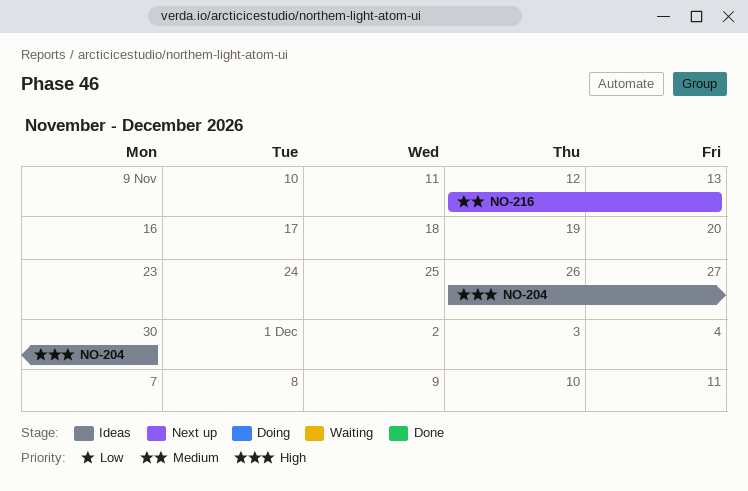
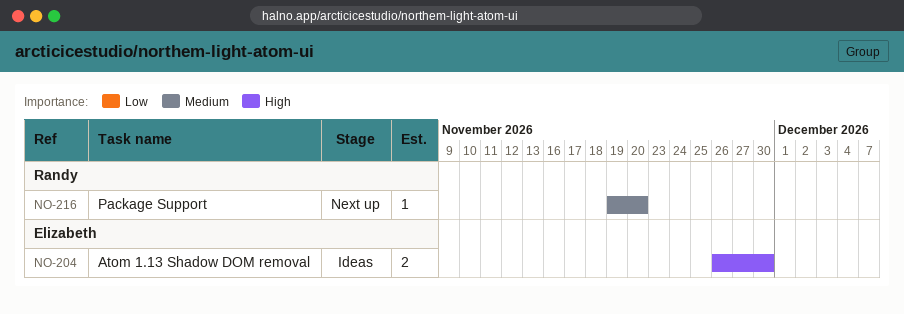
NO-216, start: Nov 12 -> Nov 19
NO-216, due: Nov 13 -> Nov 20

